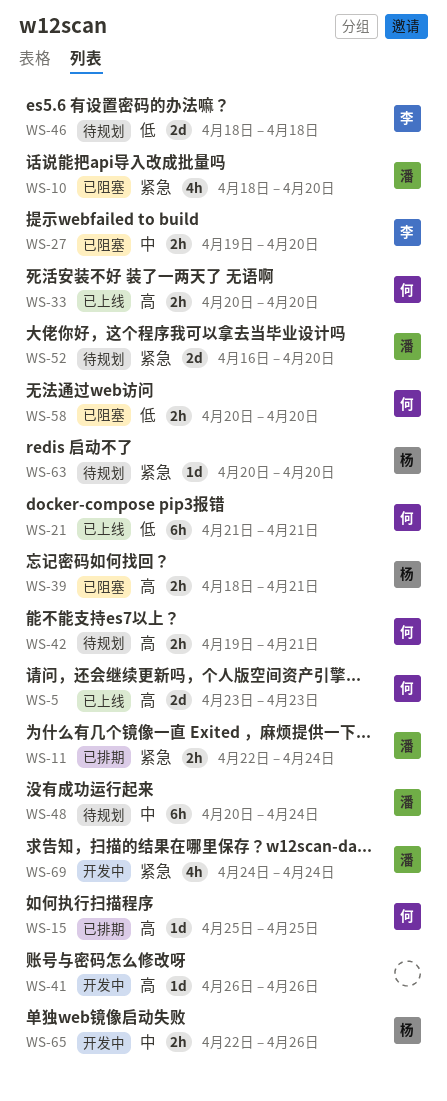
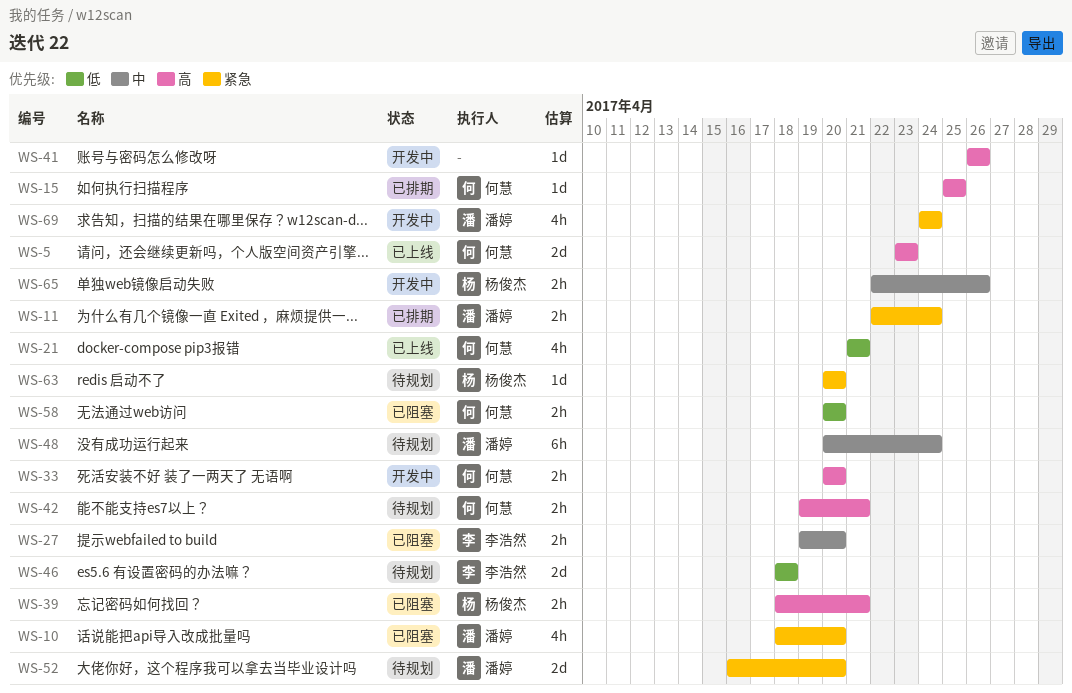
WS-21, estimate: 6h -> 4h
WS-33, status: 已上线 -> 开发中

